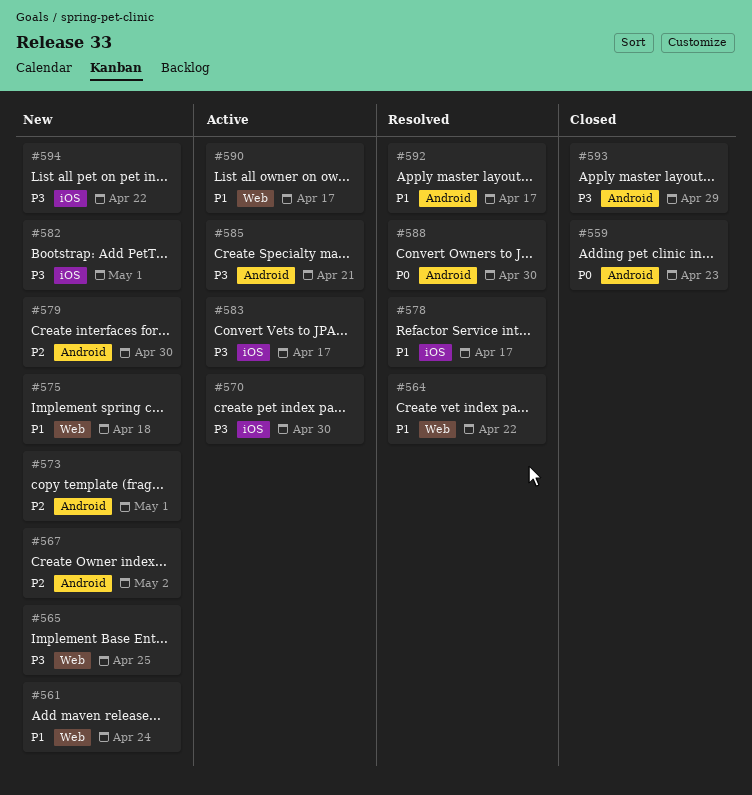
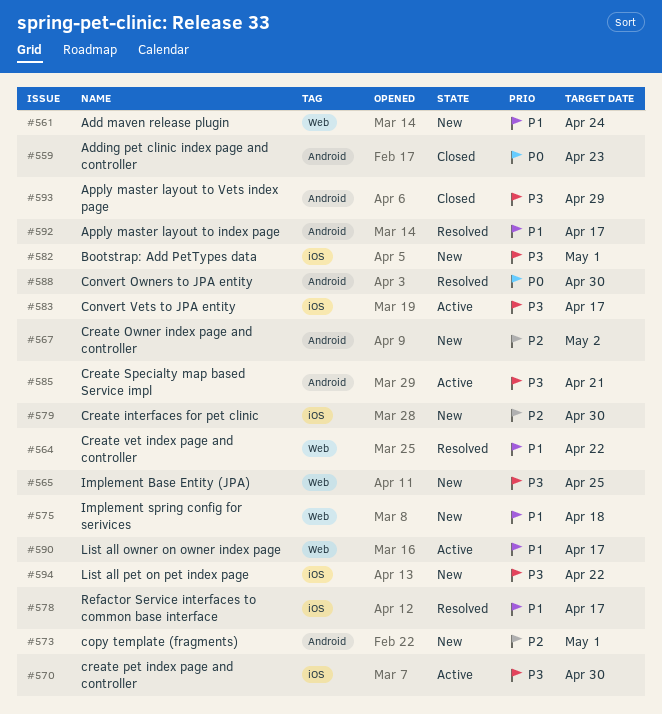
#579, label: Android -> iOS

